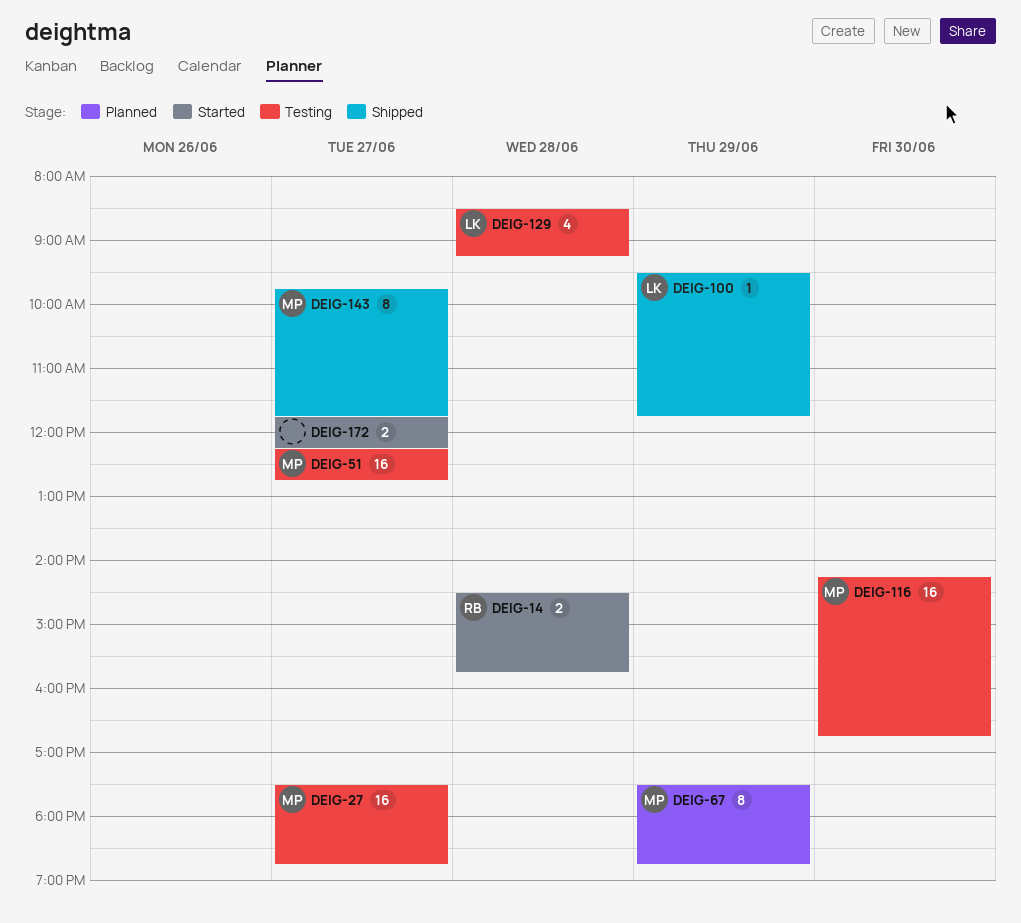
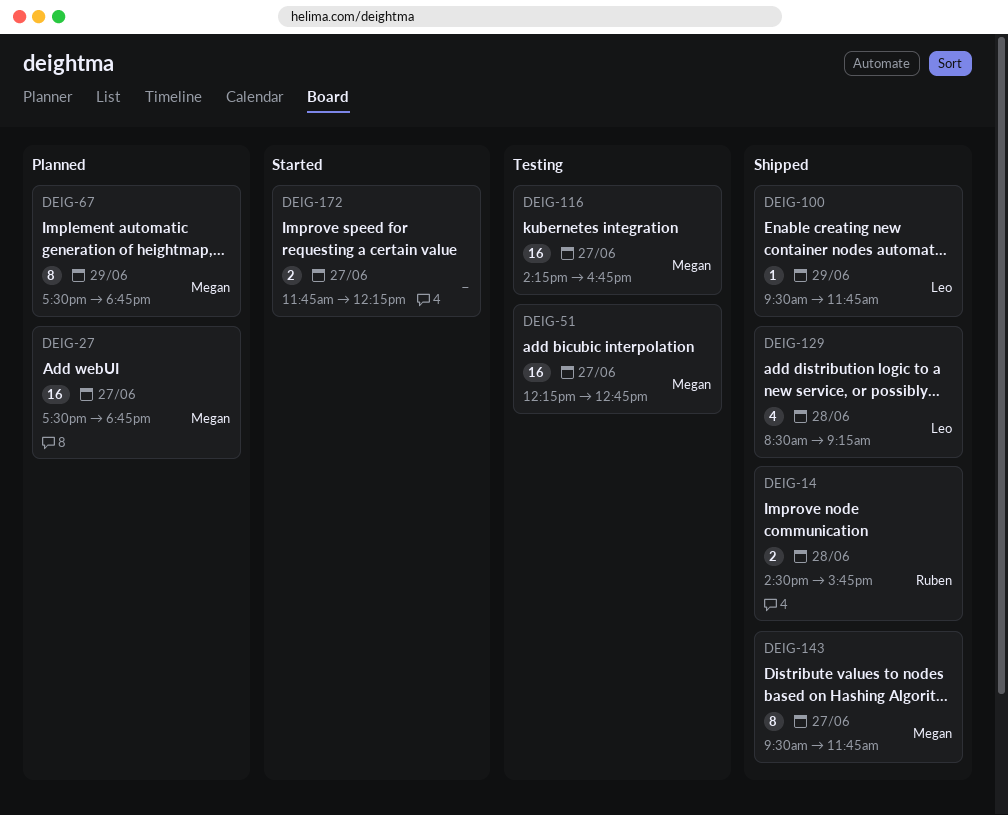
DEIG-14, status: Started -> Shipped
DEIG-27, status: Testing -> Planned
DEIG-116, day: Jun 30 -> Jun 27
DEIG-129, status: Testing -> Shipped
DEIG-143, begins: 09:45 -> 09:30

